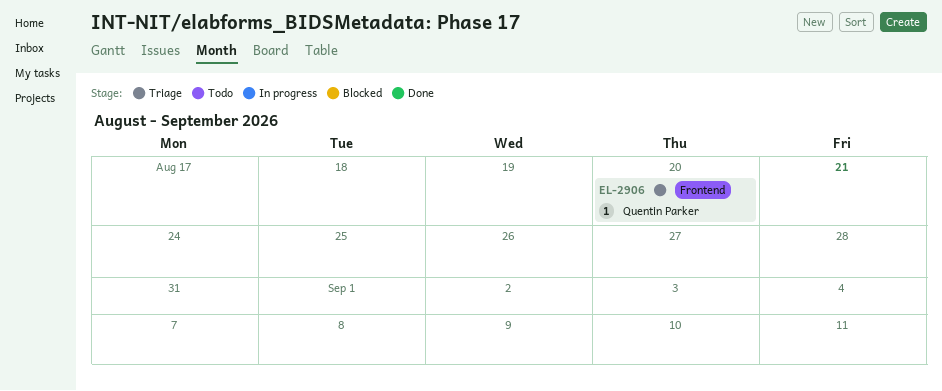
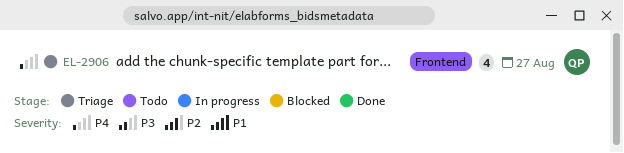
EL-2906, estimate: 1 -> 4
EL-2906, due: Aug 20 -> Aug 27

